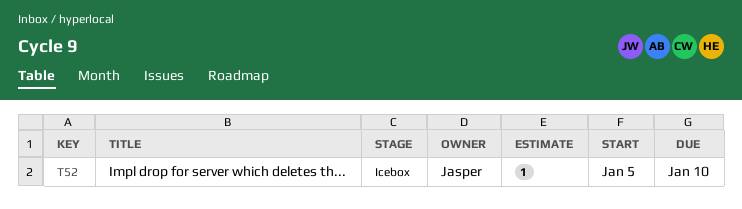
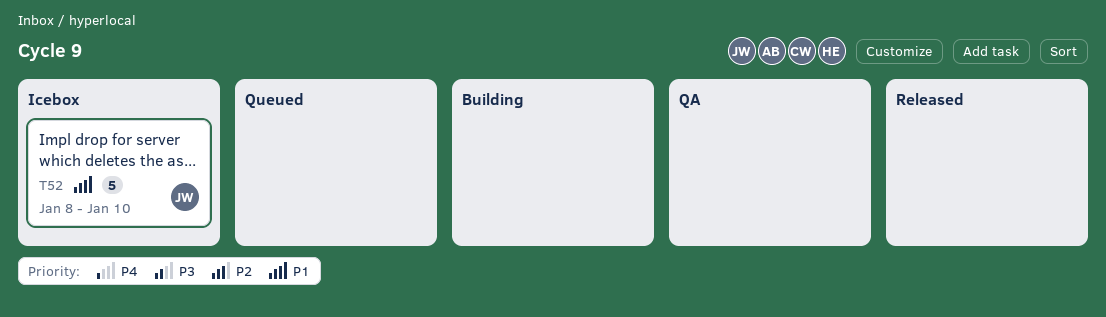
T52, estimate: 1 -> 5
T52, start: Jan 5 -> Jan 8

